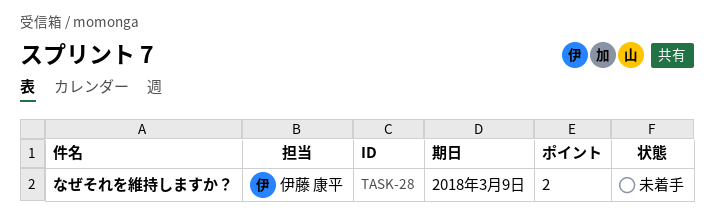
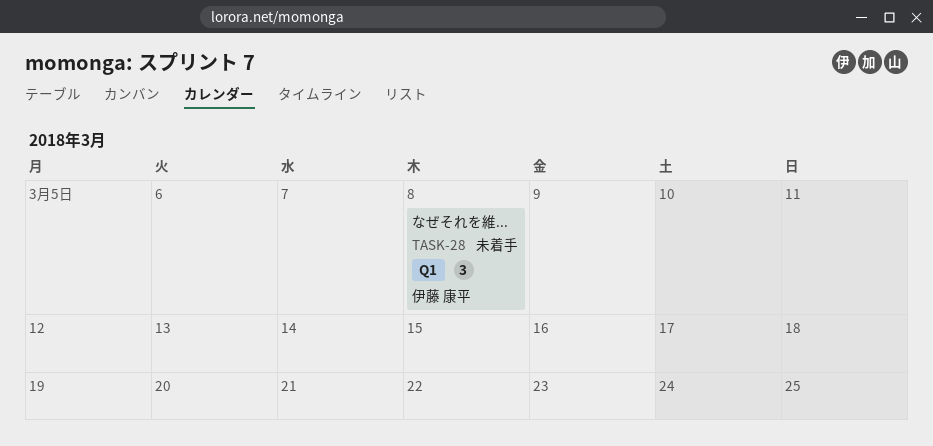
TASK-28, estimate: 2 -> 3
TASK-28, due: Mar 9 -> Mar 8

